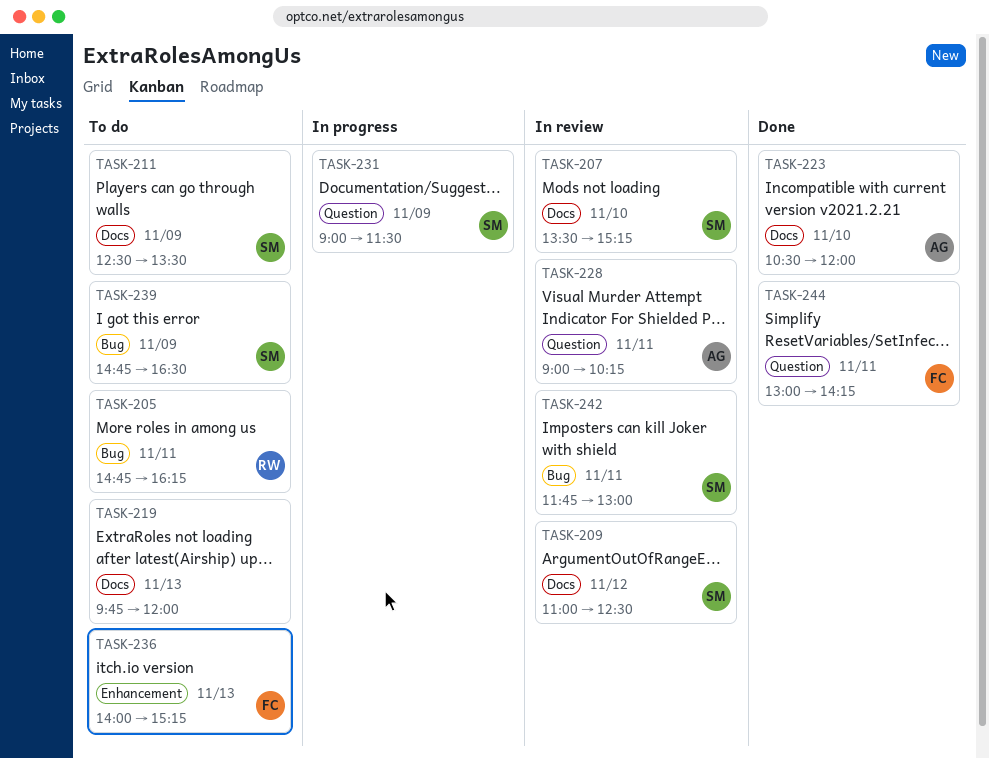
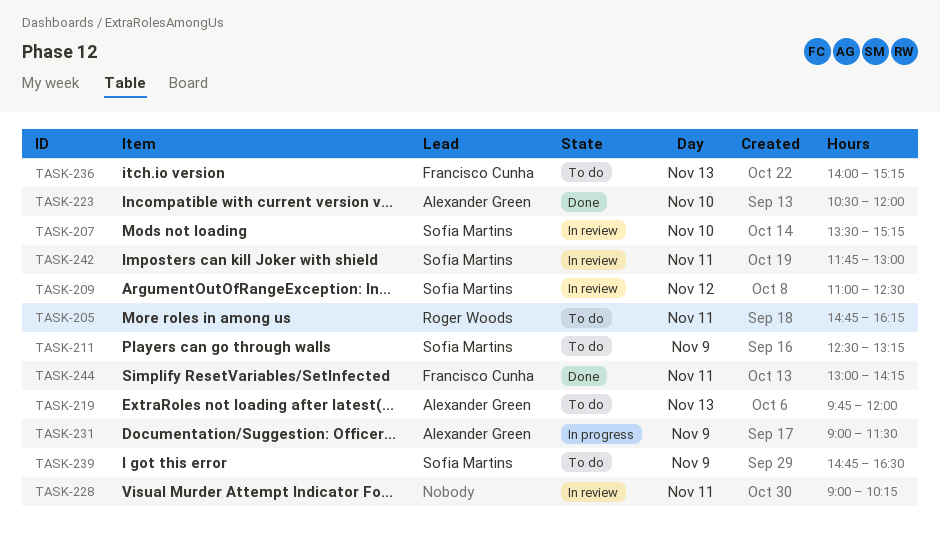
TASK-211, ends: 13:30 -> 13:15
TASK-219, owner: none -> Alexander Green
TASK-228, owner: Alexander Green -> none
TASK-231, owner: Sofia Martins -> Alexander Green

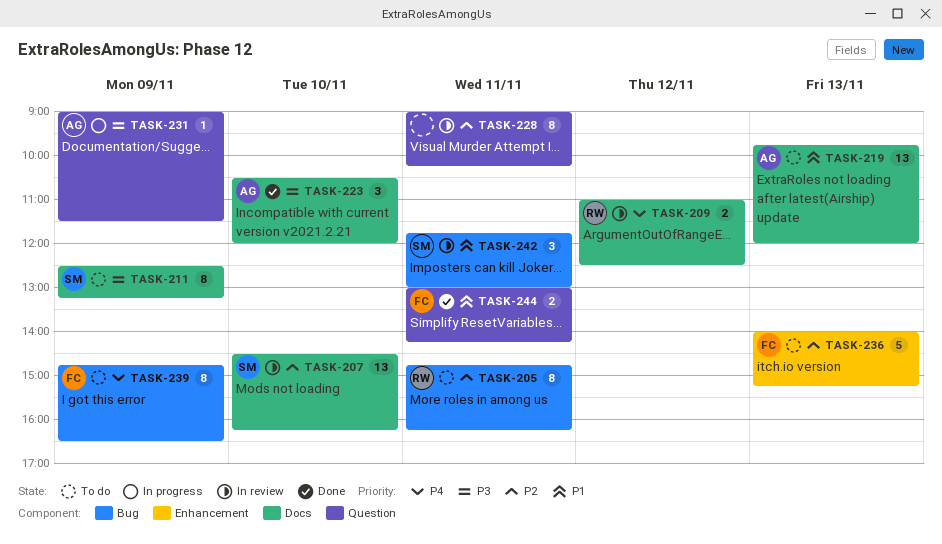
TASK-207, begins: 13:30 -> 14:30
TASK-207, ends: 15:15 -> 16:15
TASK-209, owner: Sofia Martins -> Roger Woods
TASK-239, owner: Sofia Martins -> Francisco Cunha

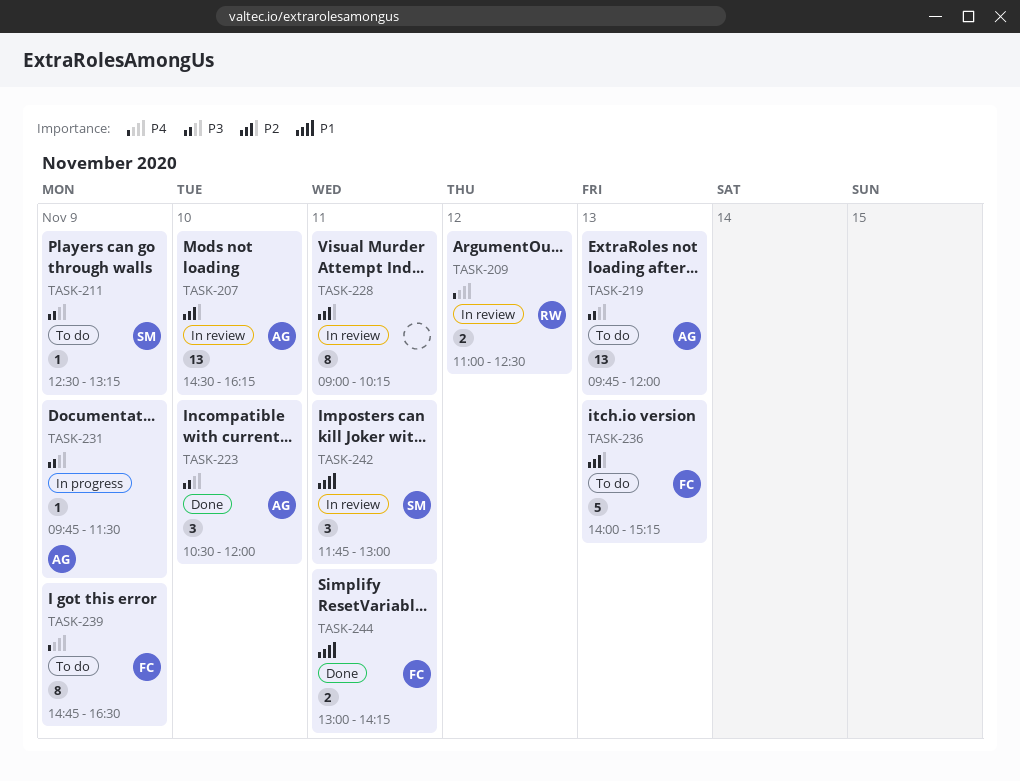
TASK-205: present -> none
TASK-207, owner: SM -> AG
TASK-211, estimate: 8 -> 1
TASK-219, priority: P1 -> P3
TASK-231, begins: 09:00 -> 09:45

